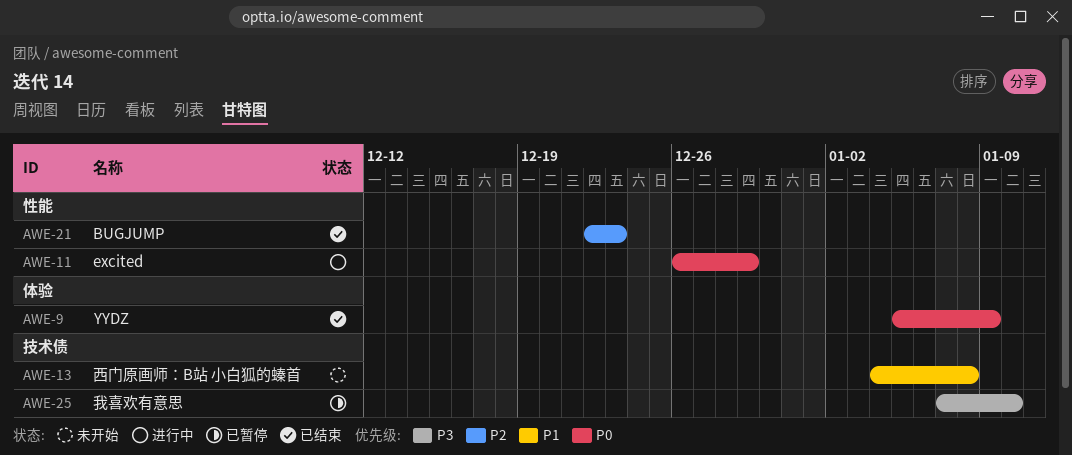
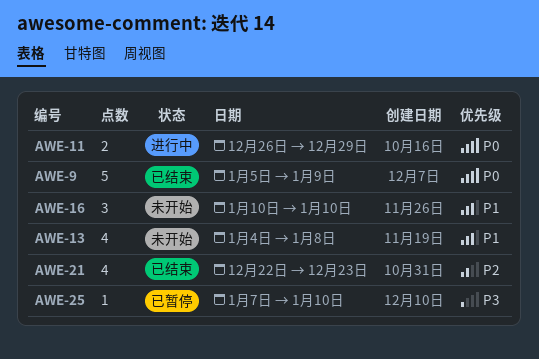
AWE-16: none -> present

